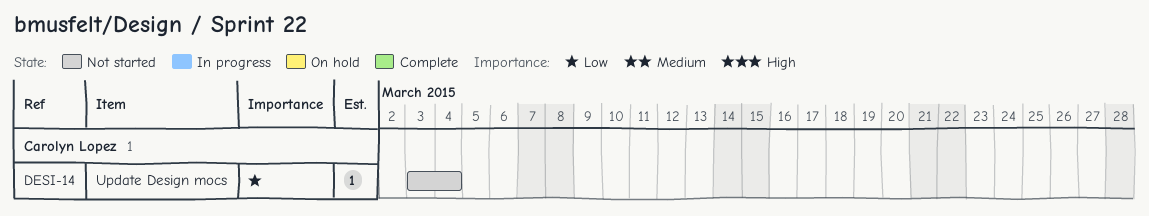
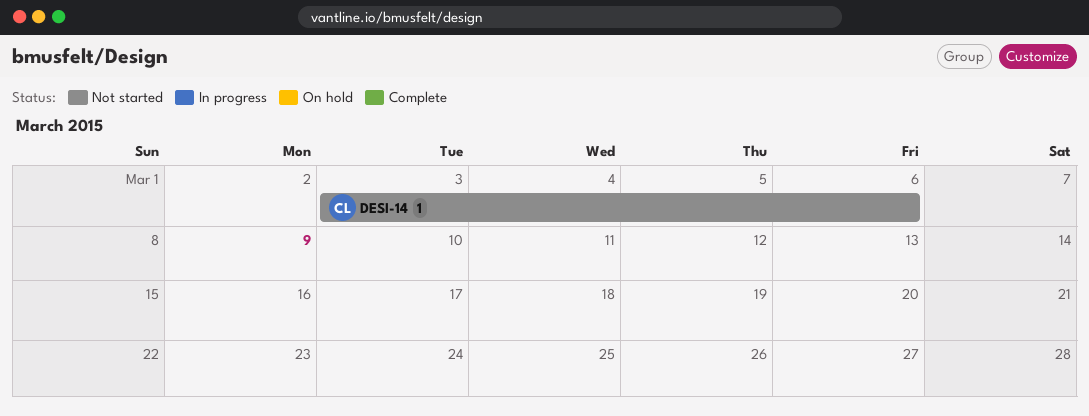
DESI-14, due: Mar 4 -> Mar 6

